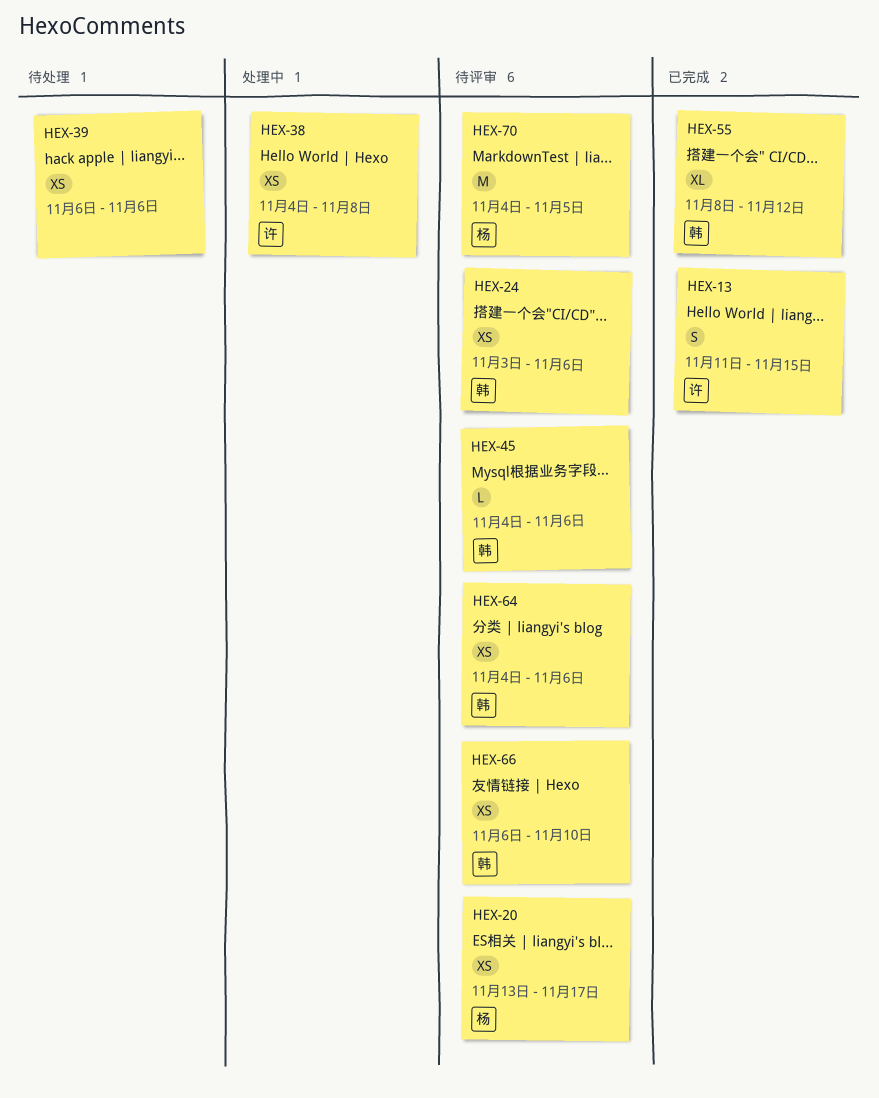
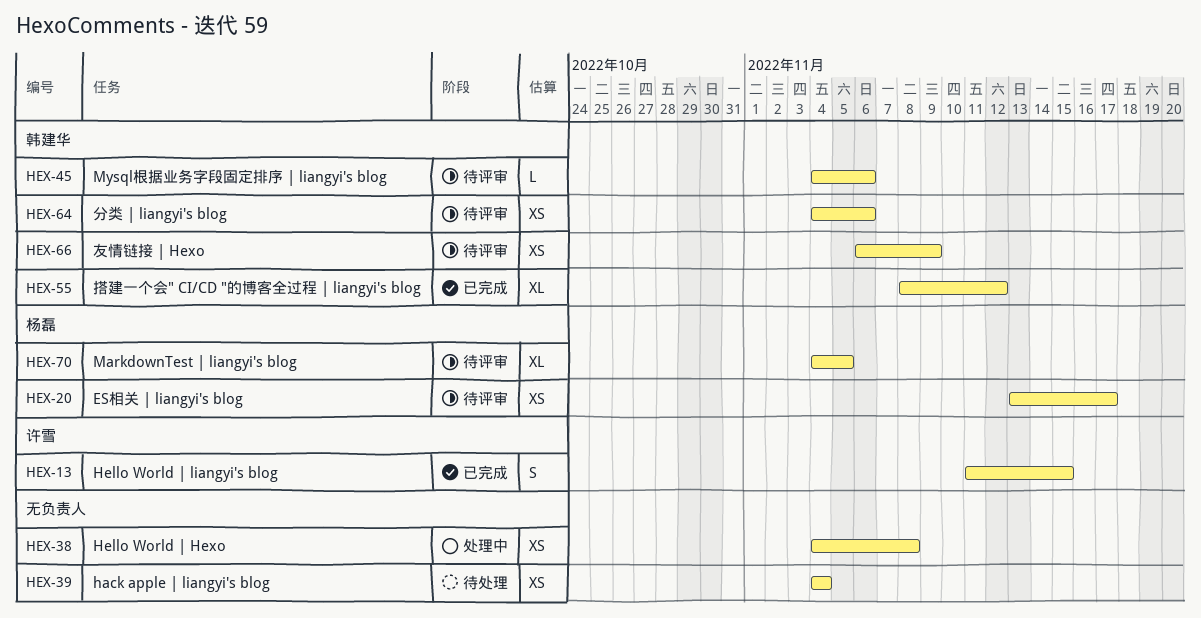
HEX-24: present -> none
HEX-38, owner: 许雪 -> none
HEX-39, start: Nov 6 -> Nov 4
HEX-39, due: Nov 6 -> Nov 4
HEX-66, due: Nov 10 -> Nov 9
HEX-70, estimate: M -> XL

